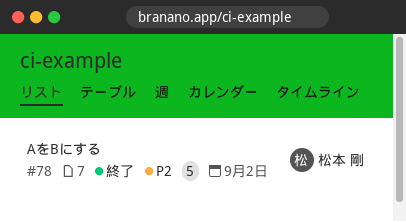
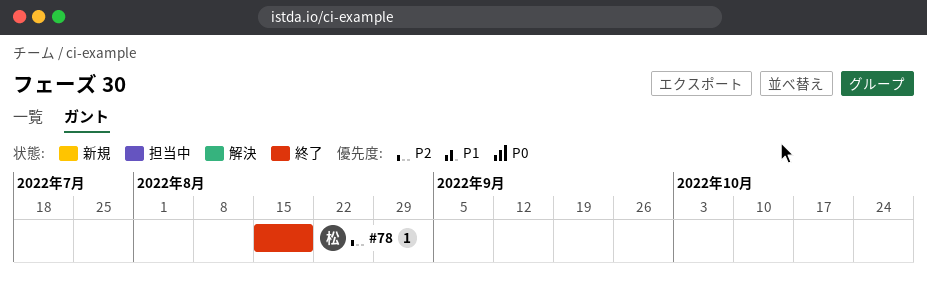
#78, estimate: 5 -> 1
#78, due: Sep 2 -> Aug 19

